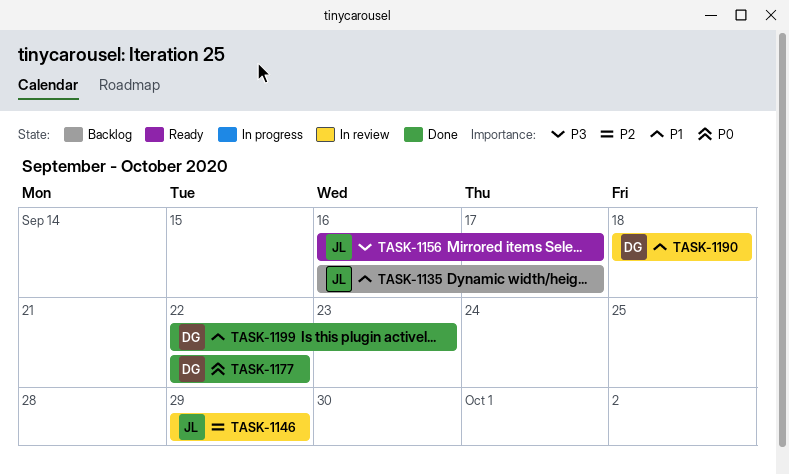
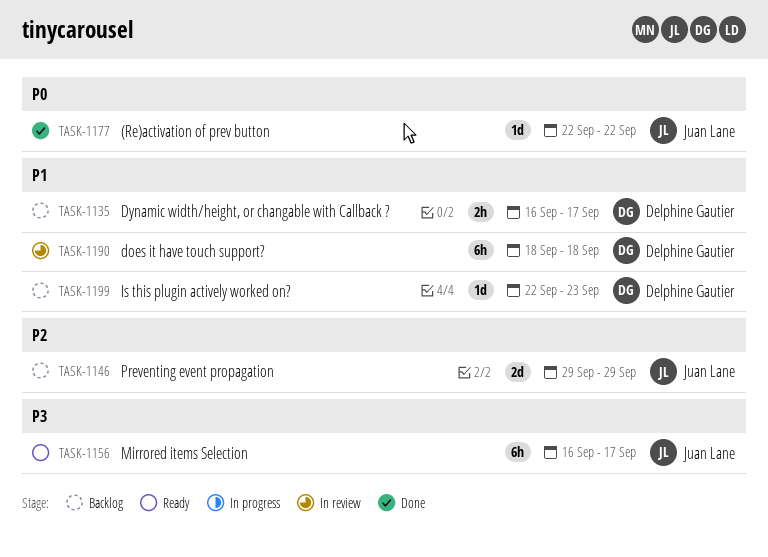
TASK-1135, owner: Juan Lane -> Delphine Gautier
TASK-1146, status: In review -> Backlog
TASK-1177, owner: Delphine Gautier -> Juan Lane
TASK-1199, status: Done -> Backlog

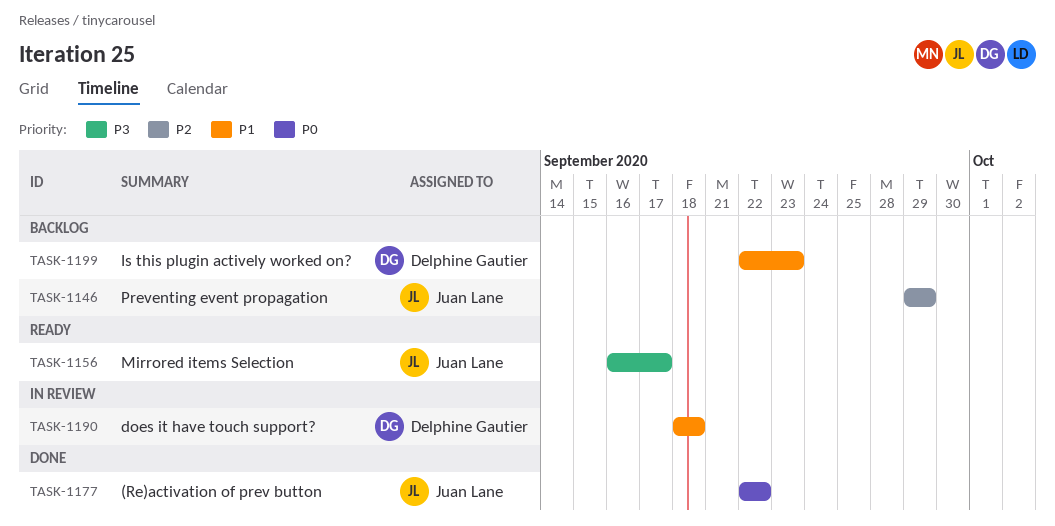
TASK-1135: present -> none

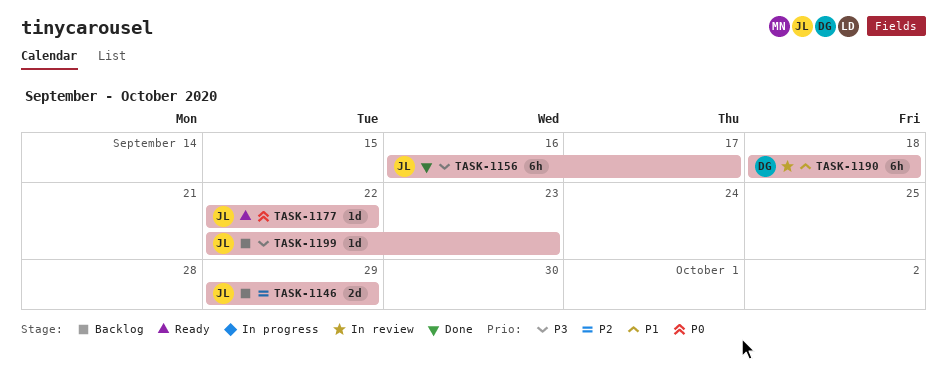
TASK-1156, status: Ready -> Done
TASK-1177, status: Done -> Ready
TASK-1199, owner: Delphine Gautier -> Juan Lane
TASK-1199, priority: P1 -> P3

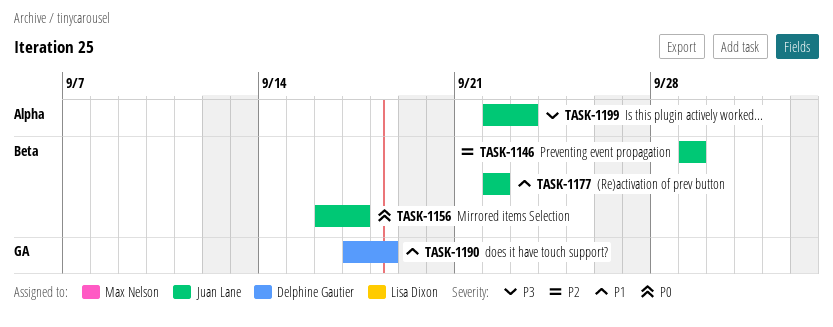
TASK-1156, priority: P3 -> P0
TASK-1177, priority: P0 -> P1
TASK-1190, start: Sep 18 -> Sep 17

